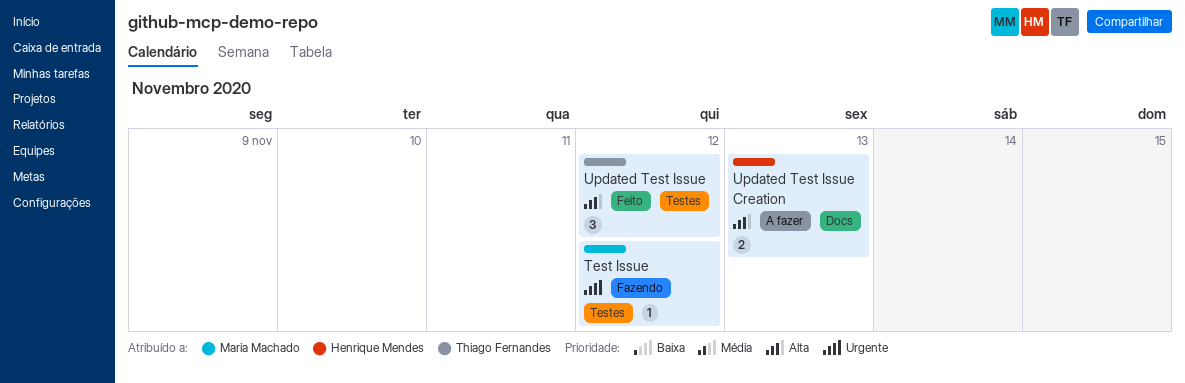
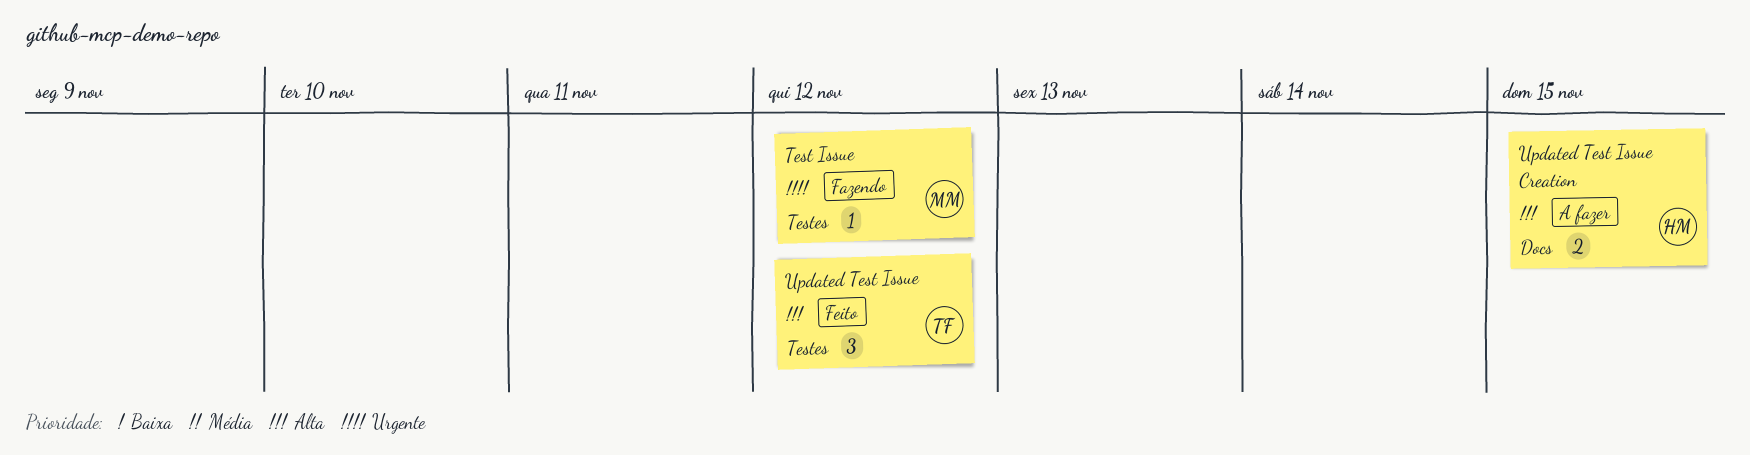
Updated Test Issue Creation, due: Nov 13 -> Nov 15

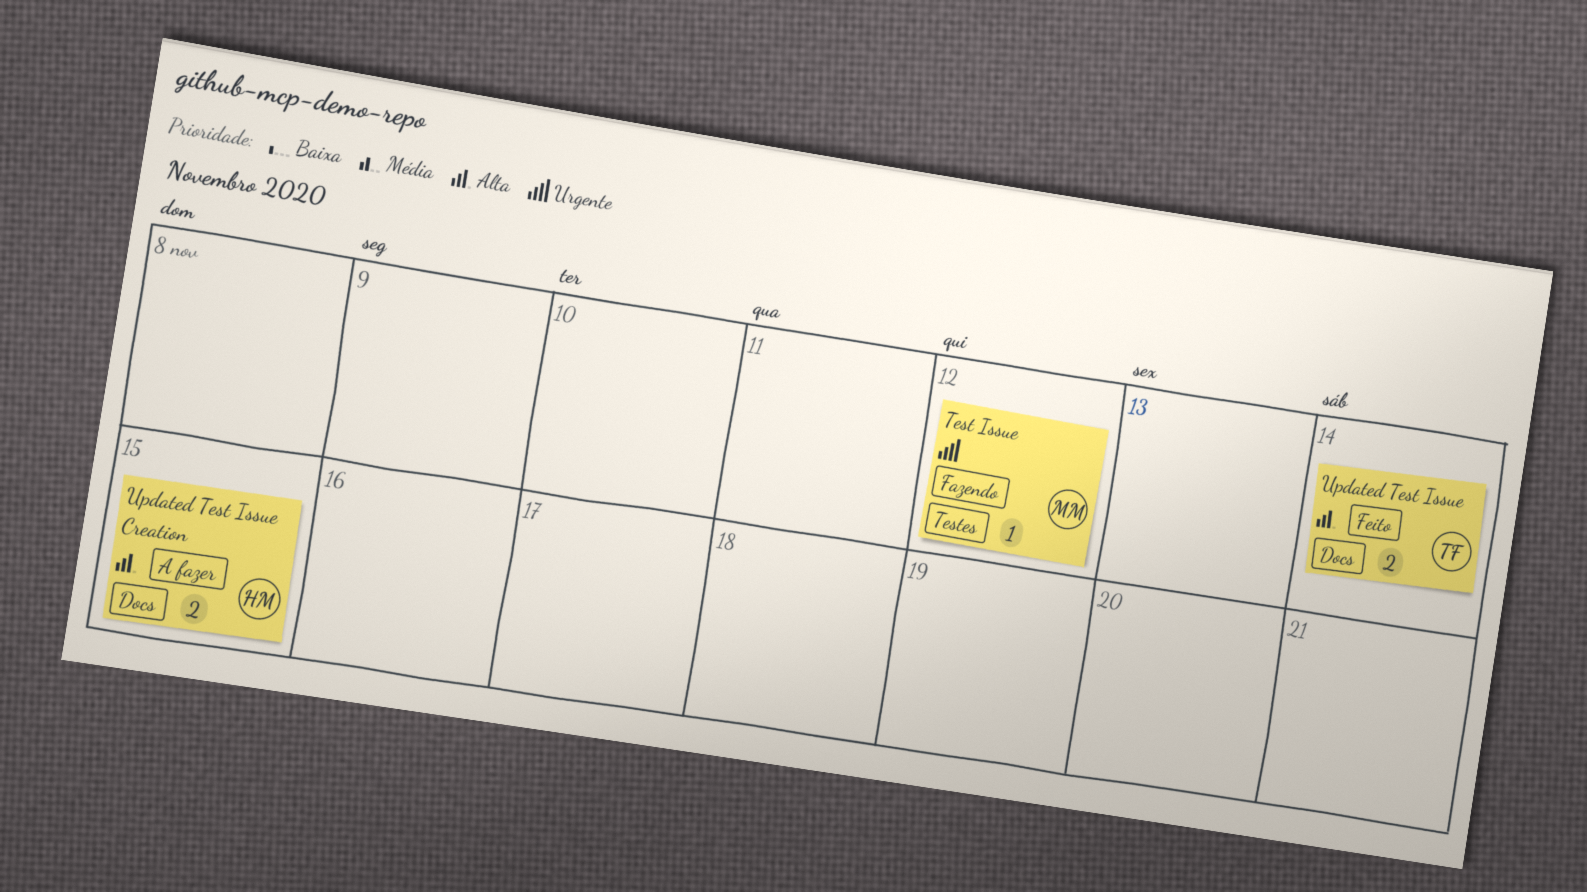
Updated Test Issue, label: Testes -> Docs
Updated Test Issue, estimate: 3 -> 2
Updated Test Issue, due: Nov 12 -> Nov 14

